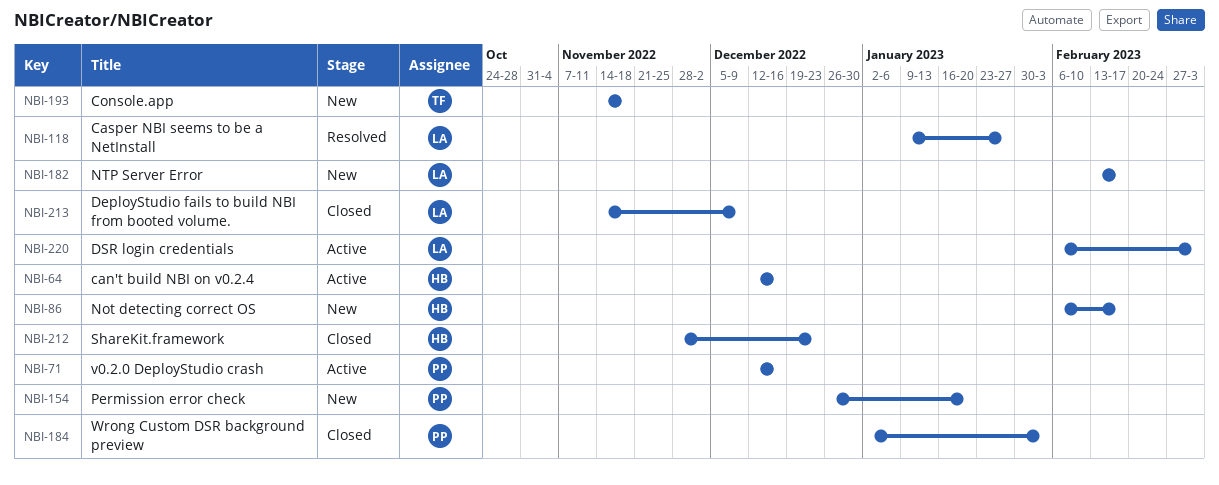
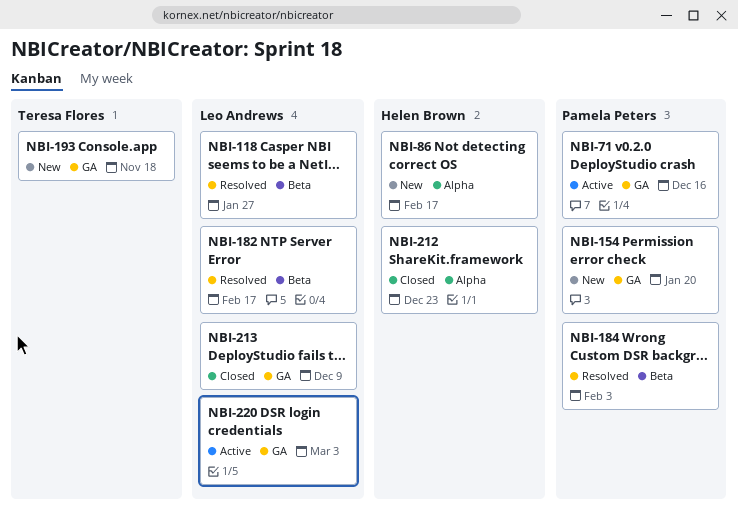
NBI-64: present -> none
NBI-182, status: New -> Resolved
NBI-184, status: Closed -> Resolved

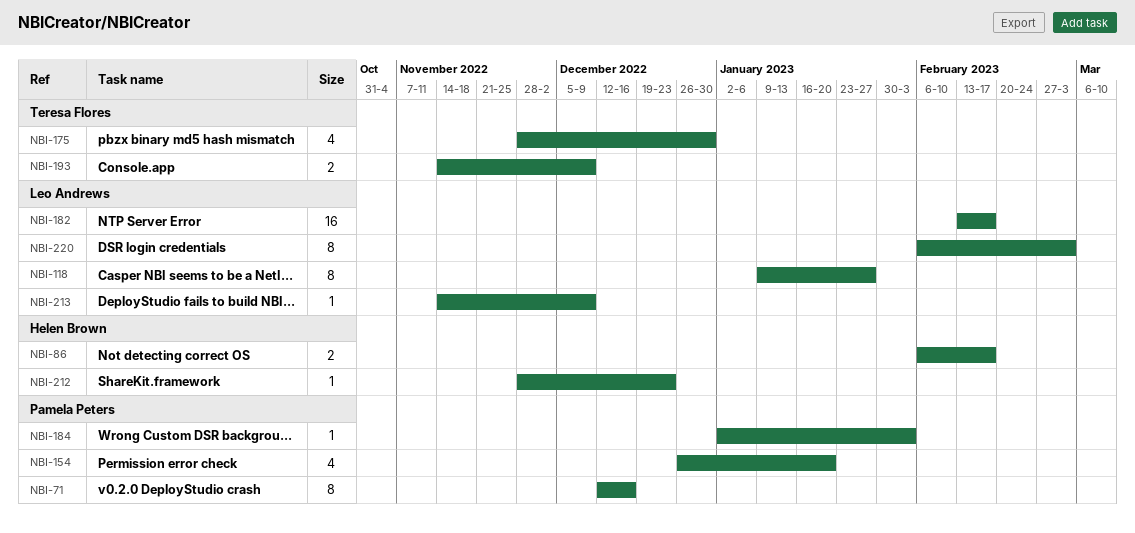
NBI-175: none -> present
NBI-193, due: Nov 18 -> Dec 9

